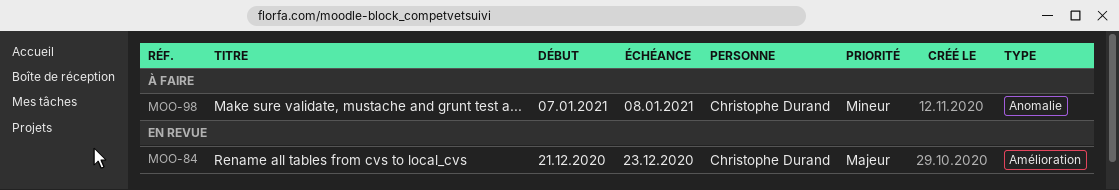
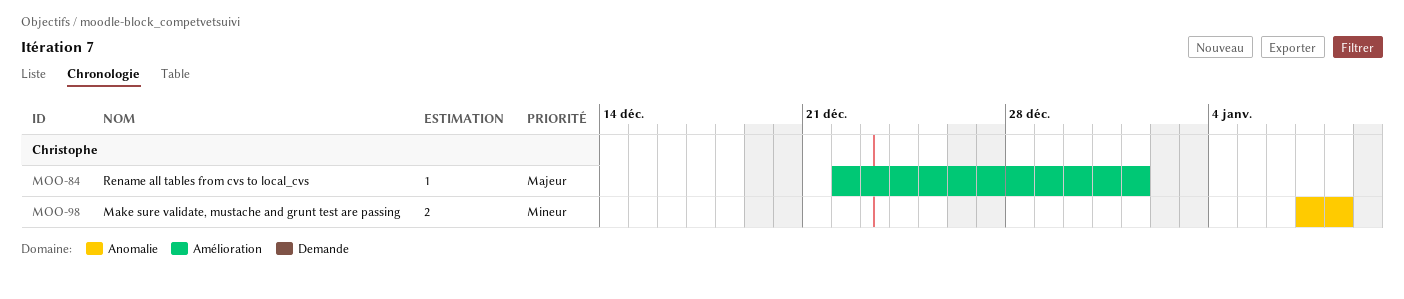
MOO-84, start: Dec 21 -> Dec 22
MOO-84, due: Dec 23 -> Jan 1

